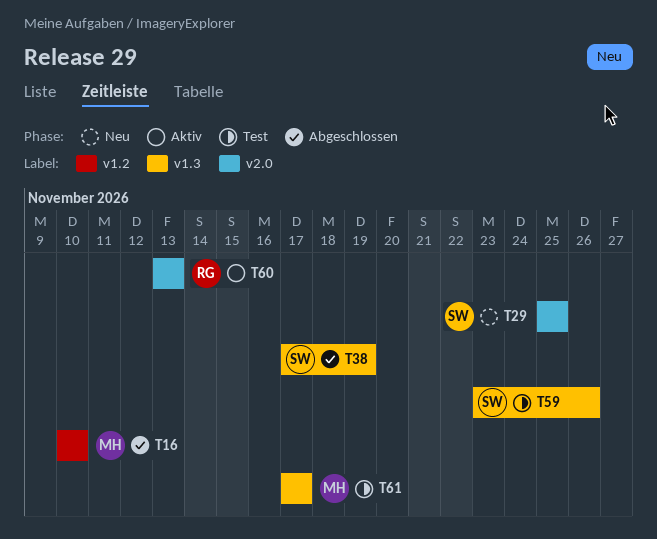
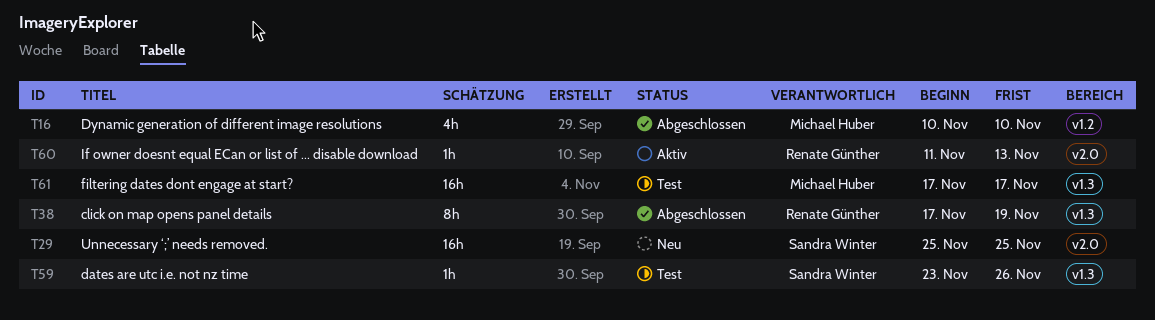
T38, owner: Sandra Winter -> Renate Günther
T60, start: Nov 13 -> Nov 11

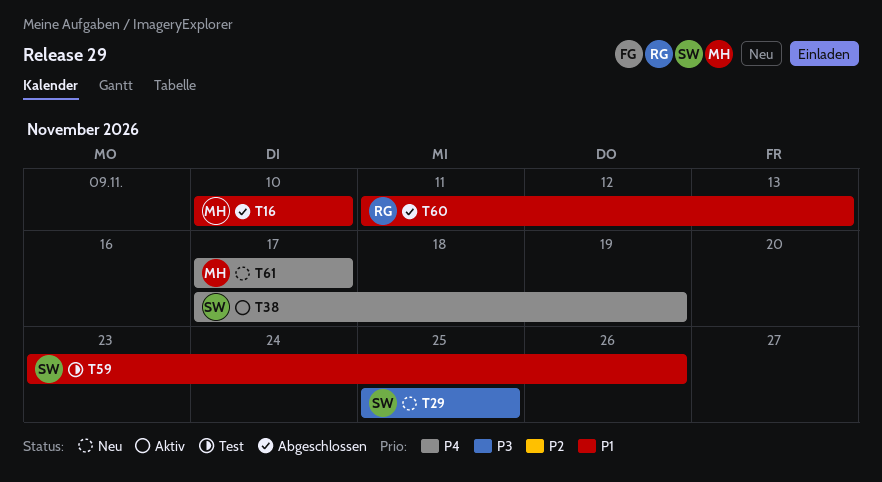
T38, status: Abgeschlossen -> Aktiv
T38, owner: Renate Günther -> Sandra Winter
T60, status: Aktiv -> Abgeschlossen
T61, status: Test -> Neu

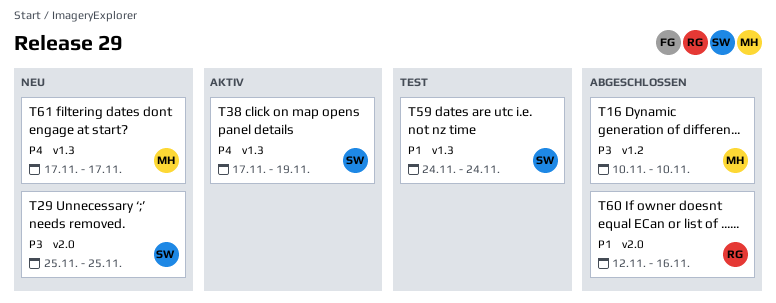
T16, priority: P1 -> P3
T59, start: Nov 23 -> Nov 24
T59, due: Nov 26 -> Nov 24
T60, start: Nov 11 -> Nov 12
T60, due: Nov 13 -> Nov 16

